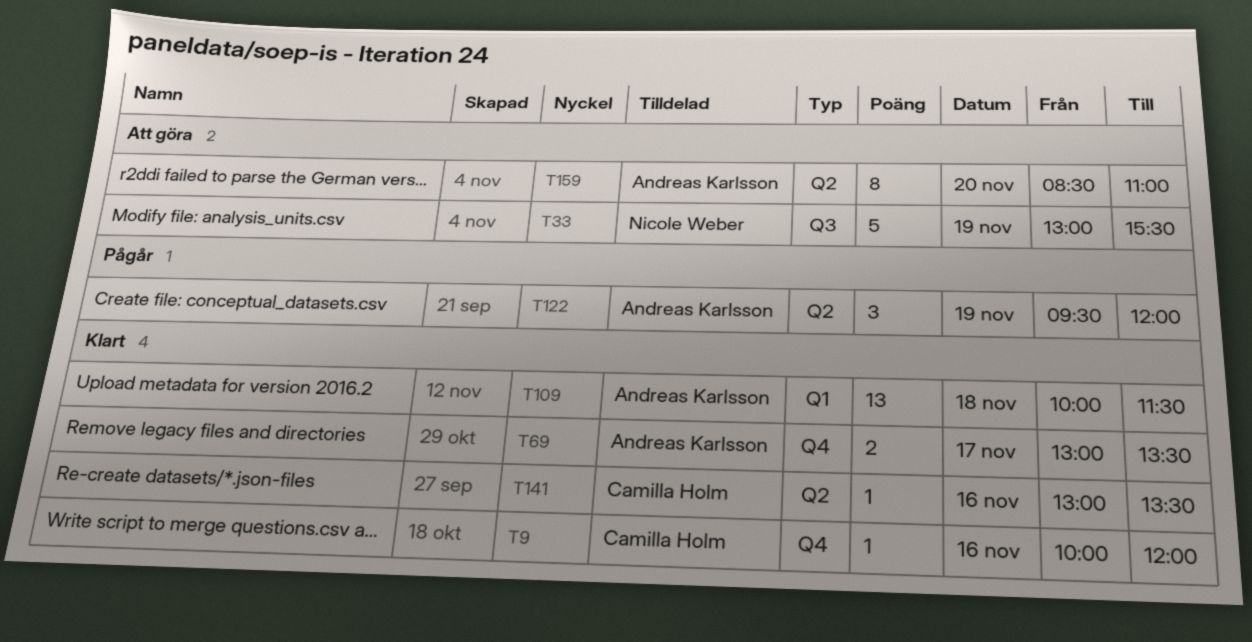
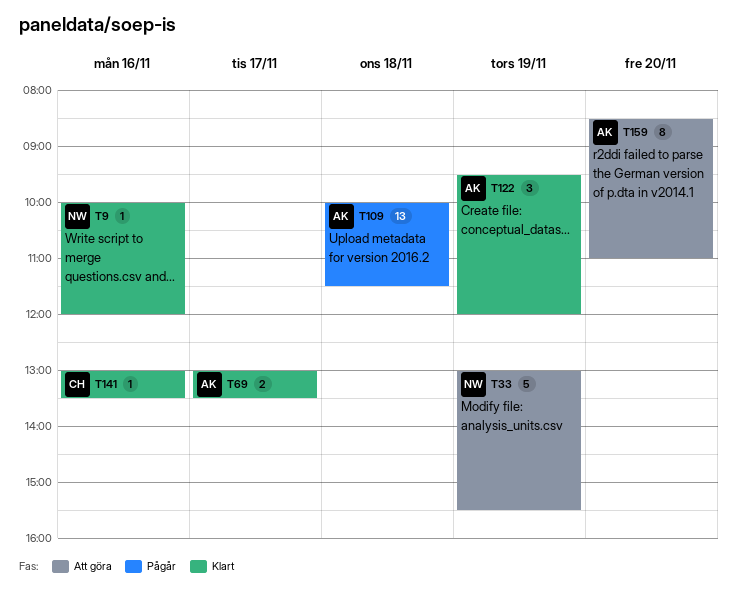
T9, owner: Camilla Holm -> Nicole Weber
T109, status: Klart -> Pågår
T122, status: Pågår -> Klart

